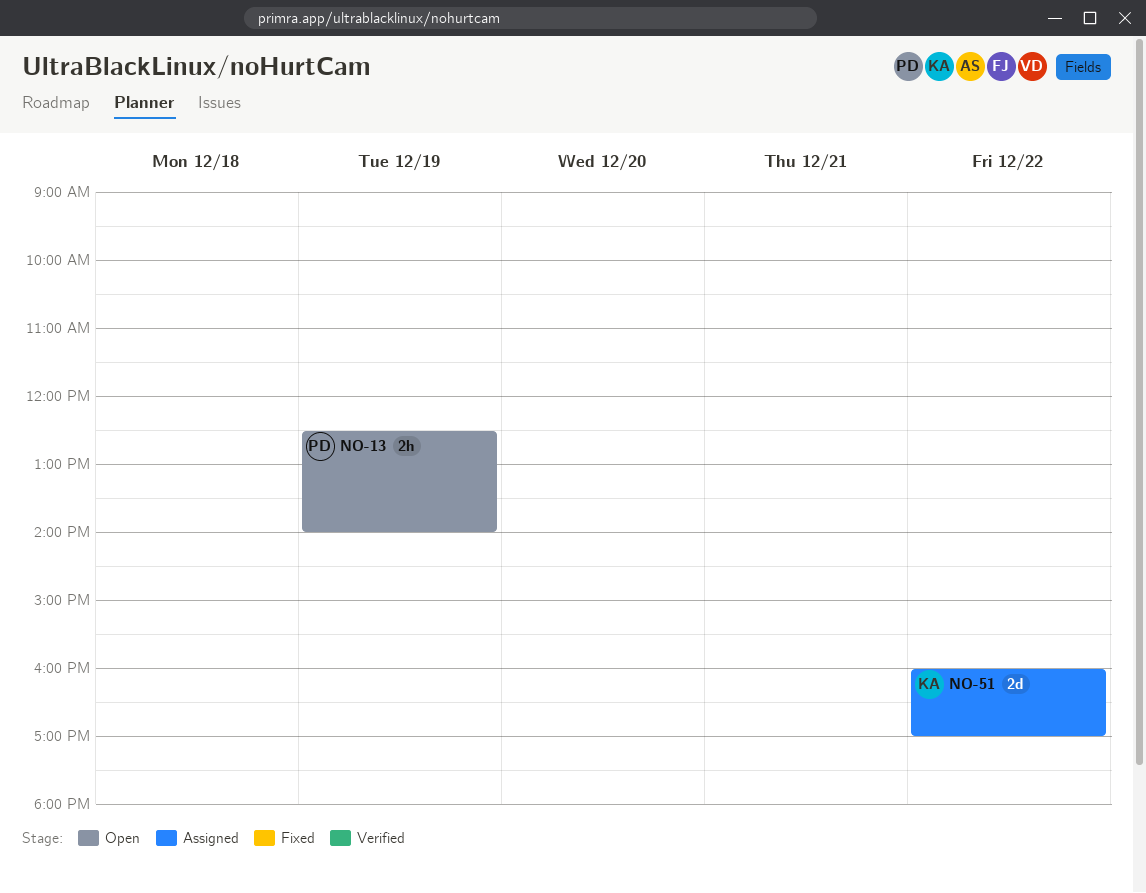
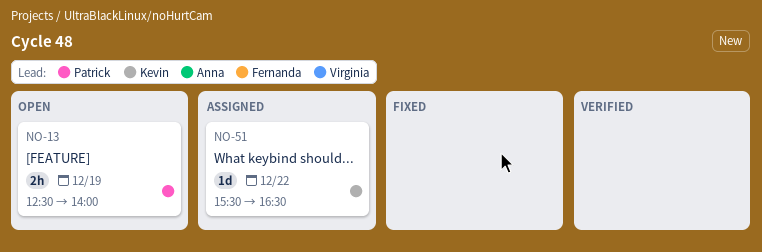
NO-51, estimate: 2d -> 1d
NO-51, begins: 16:00 -> 15:30
NO-51, ends: 17:00 -> 16:30

